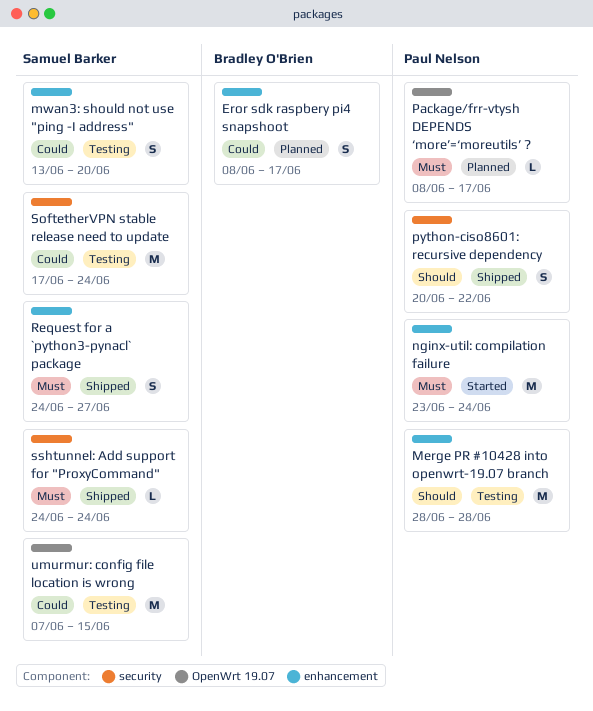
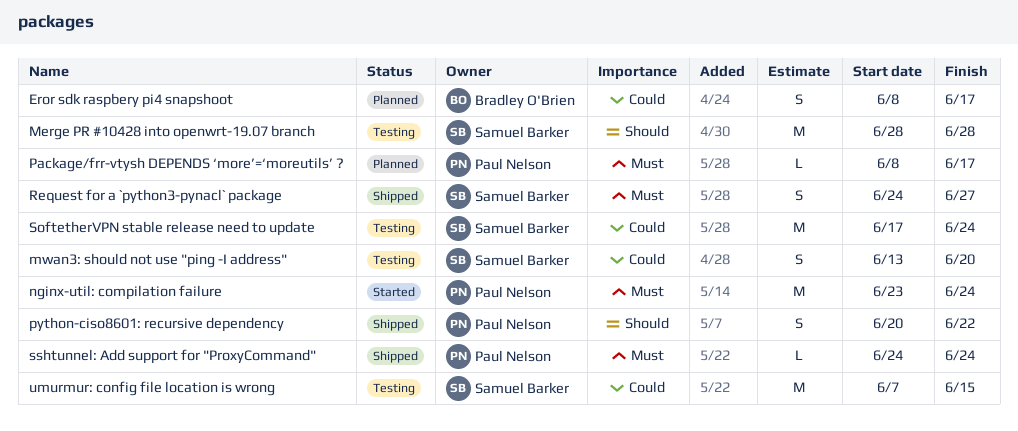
Merge PR #10428 into openwrt-19.07 branch, owner: Paul Nelson -> Samuel Barker
sshtunnel: Add support for "ProxyCommand", owner: Samuel Barker -> Paul Nelson

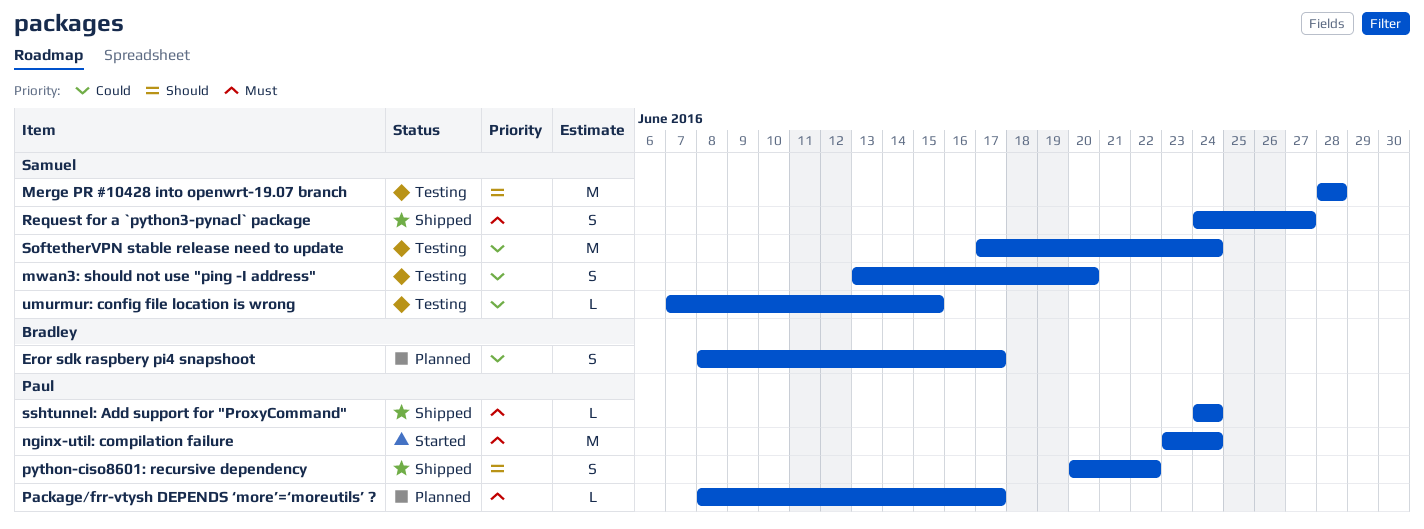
umurmur: config file location is wrong, estimate: M -> L

